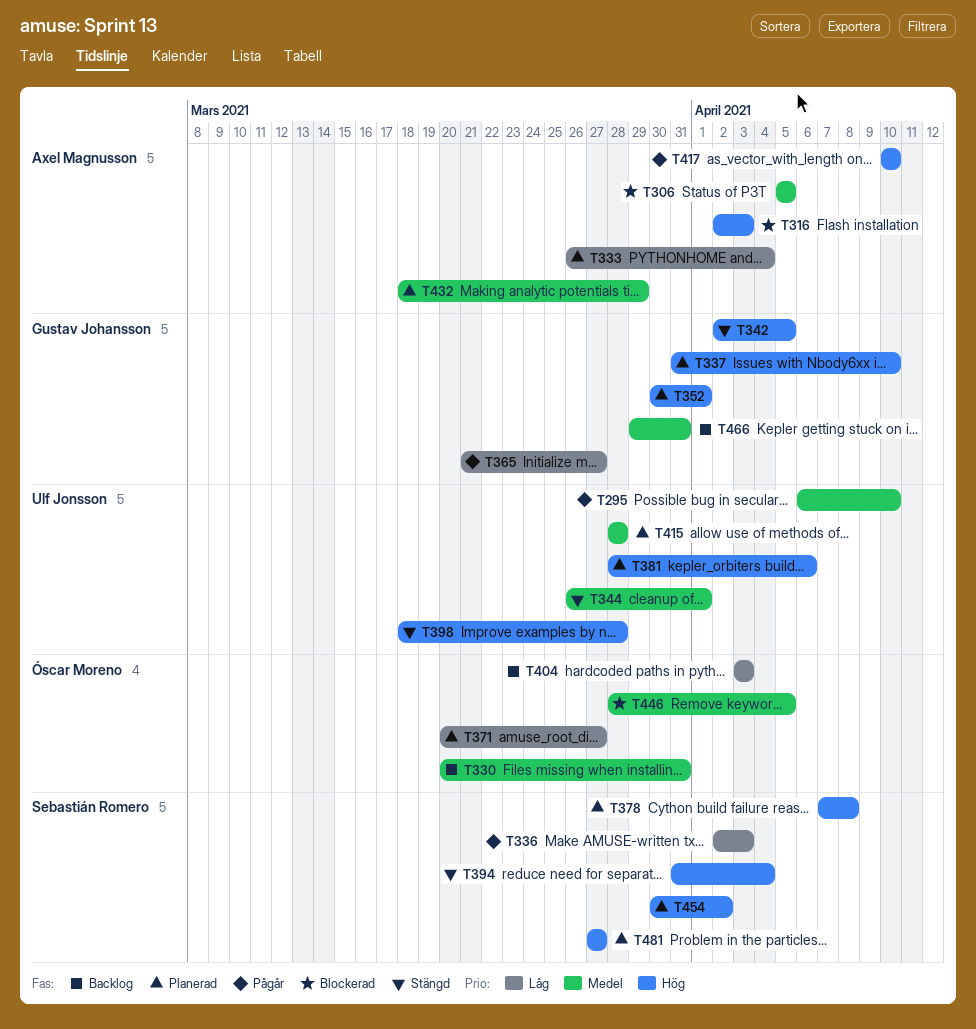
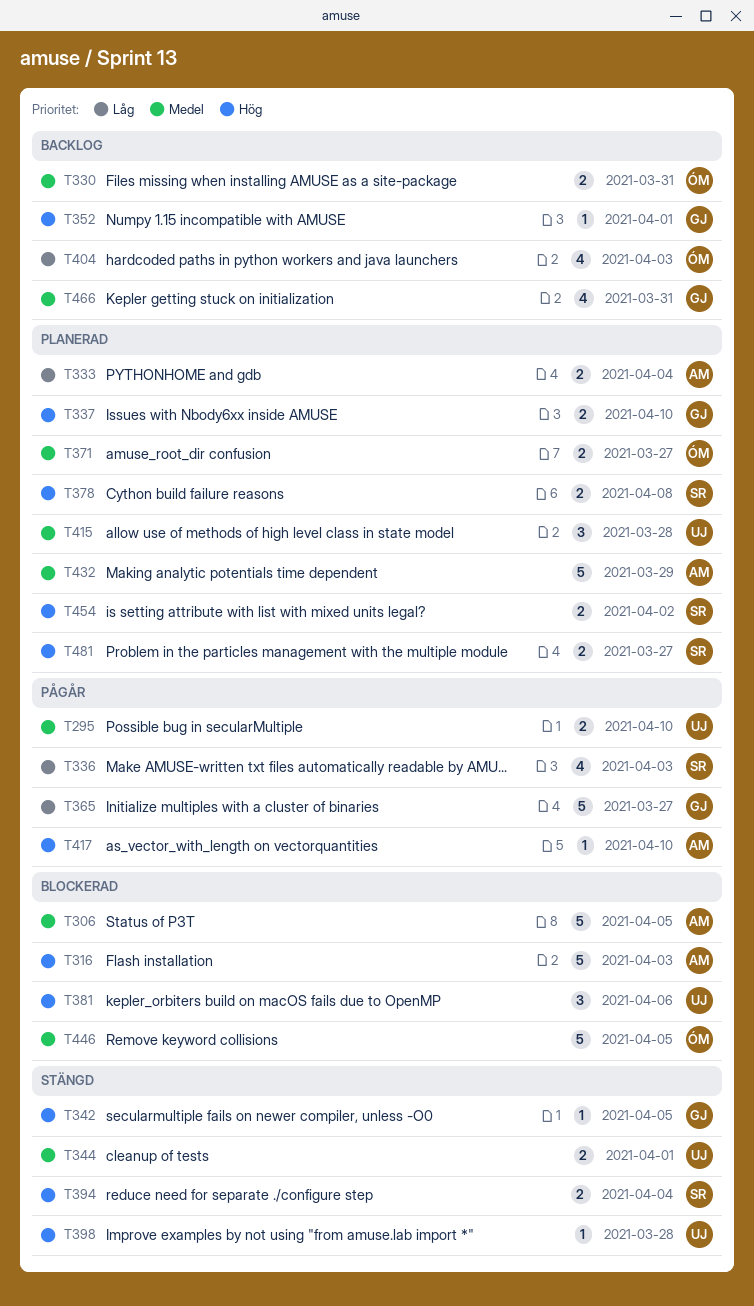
T352, status: Planerad -> Backlog
T371, priority: Låg -> Medel
T381, status: Planerad -> Blockerad

